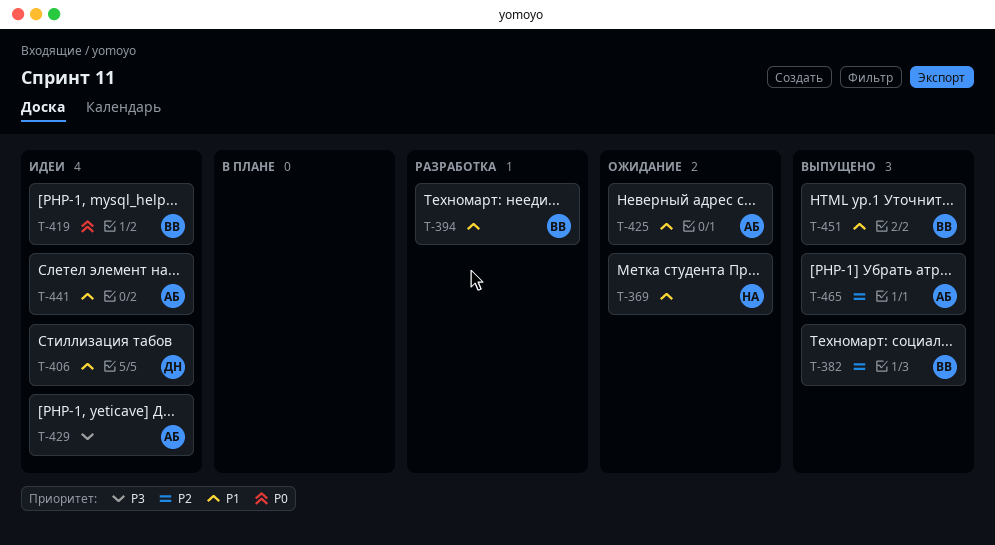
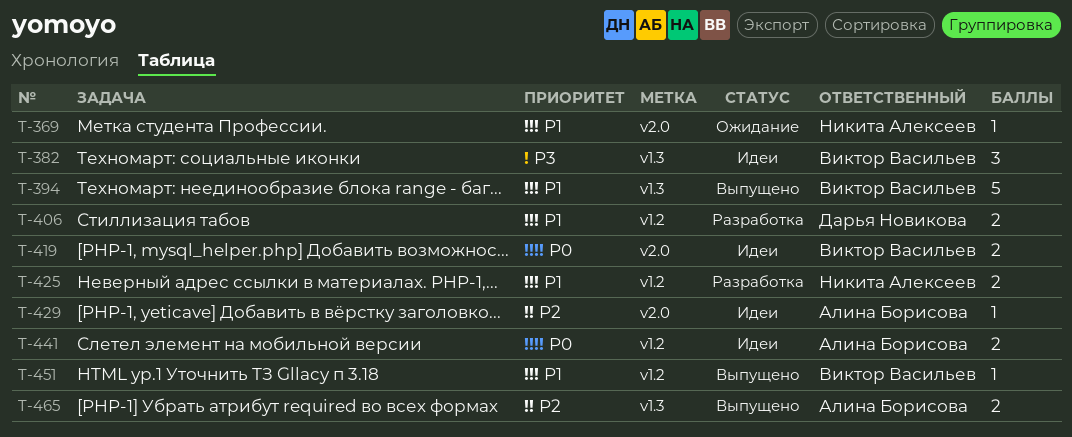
T-382, status: Выпущено -> Идеи
T-382, priority: P2 -> P3
T-394, status: Разработка -> Выпущено
T-406, status: Идеи -> Разработка
T-425, status: Ожидание -> Разработка
T-425, owner: Алина Борисова -> Никита Алексеев
T-429, priority: P3 -> P2
T-441, priority: P1 -> P0

